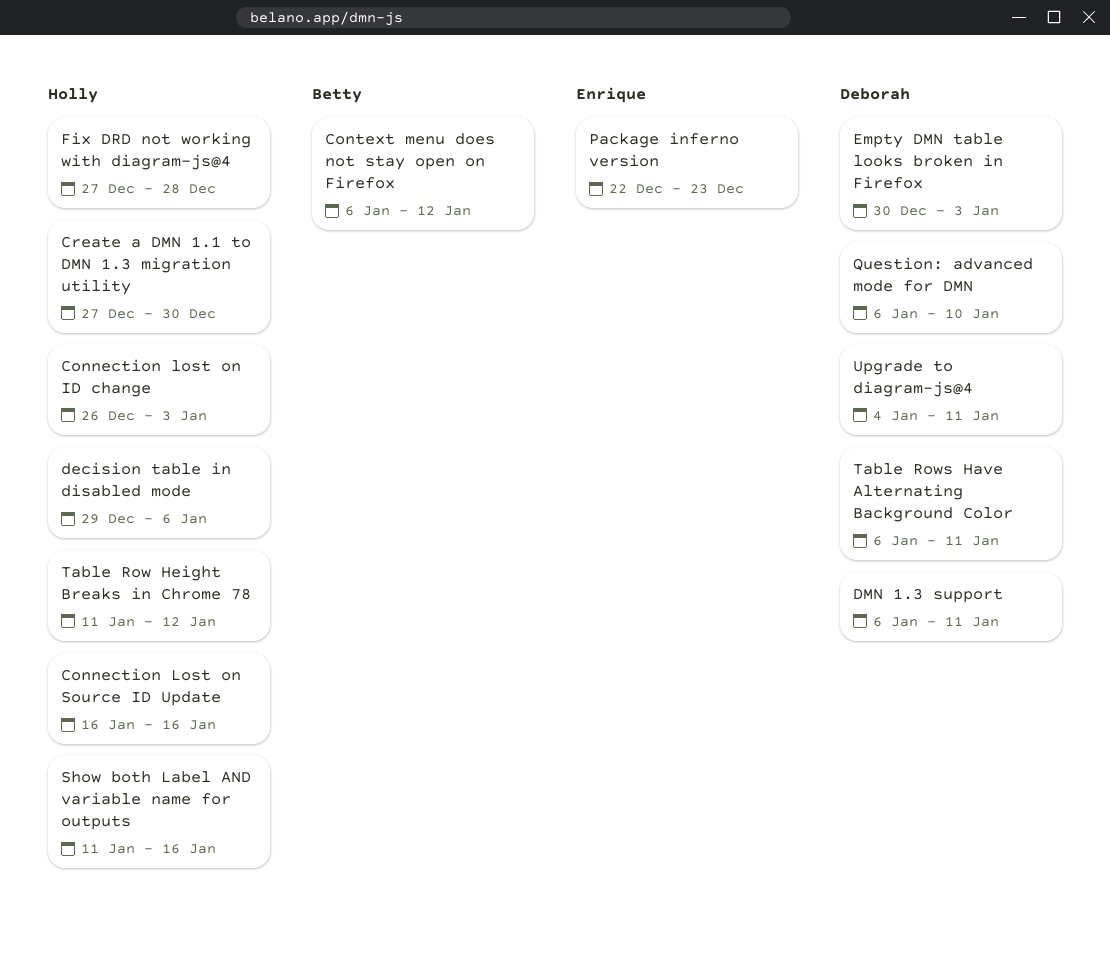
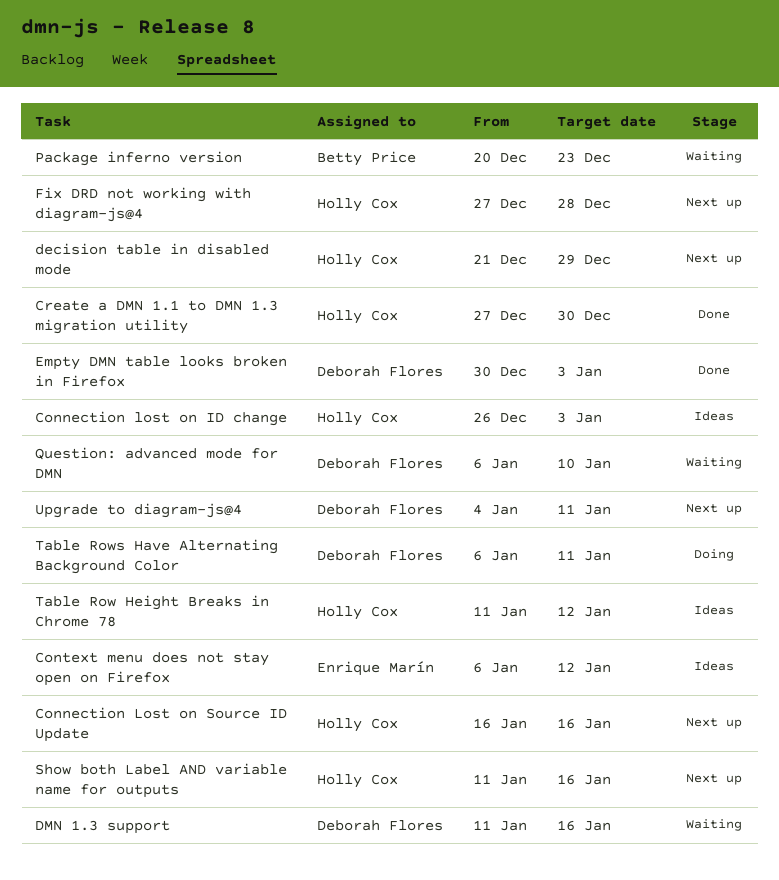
Context menu does not stay open on Firefox, owner: Betty Price -> Enrique Marín
decision table in disabled mode, start: Dec 29 -> Dec 21
decision table in disabled mode, due: Jan 6 -> Dec 29
DMN 1.3 support, start: Jan 6 -> Jan 11
DMN 1.3 support, due: Jan 11 -> Jan 16
Package inferno version, owner: Enrique Marín -> Betty Price
Package inferno version, start: Dec 22 -> Dec 20

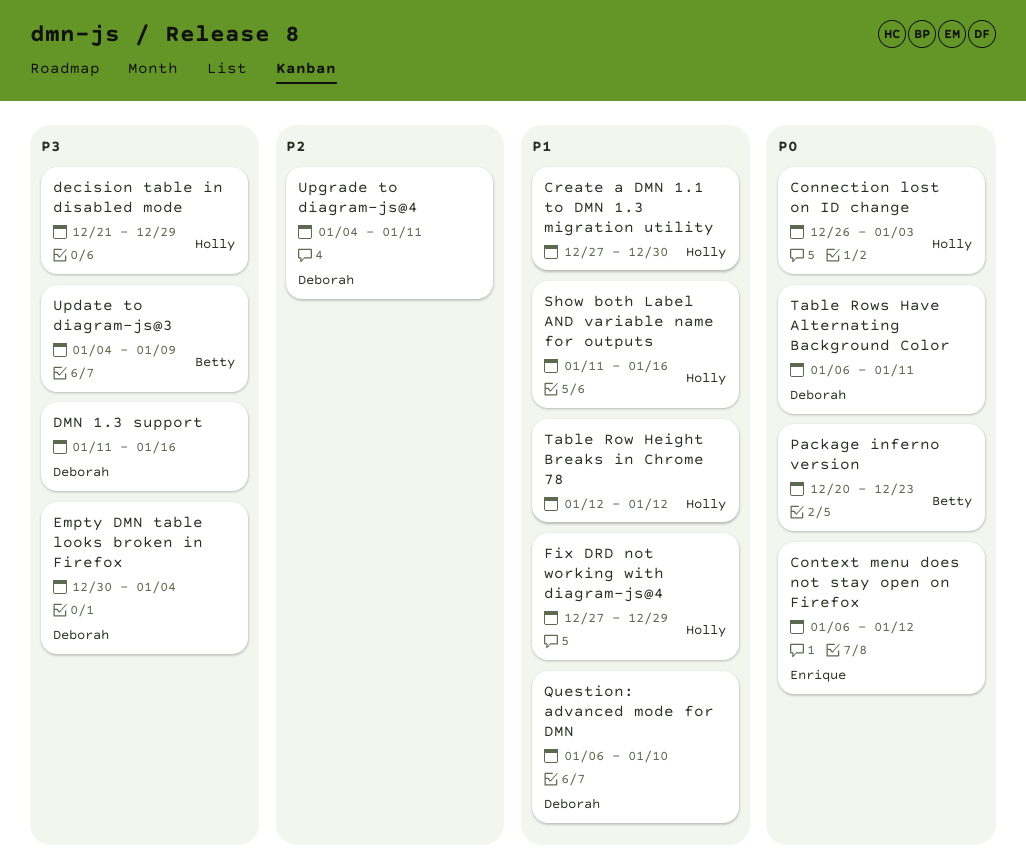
Connection Lost on Source ID Update: present -> none
Empty DMN table looks broken in Firefox, due: Jan 3 -> Jan 4
Fix DRD not working with diagram-js@4, due: Dec 28 -> Dec 29
Table Row Height Breaks in Chrome 78, start: Jan 11 -> Jan 12
Update to diagram-js@3: none -> present

